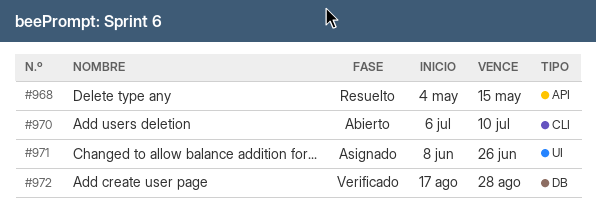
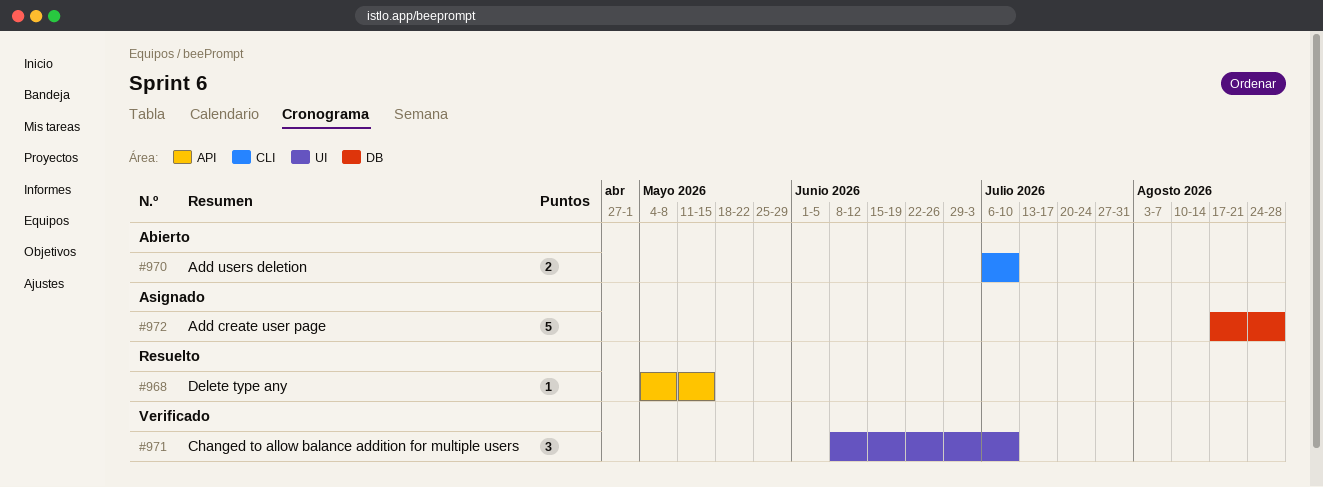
#971, status: Asignado -> Verificado
#971, due: Jun 26 -> Jul 10
#972, status: Verificado -> Asignado

